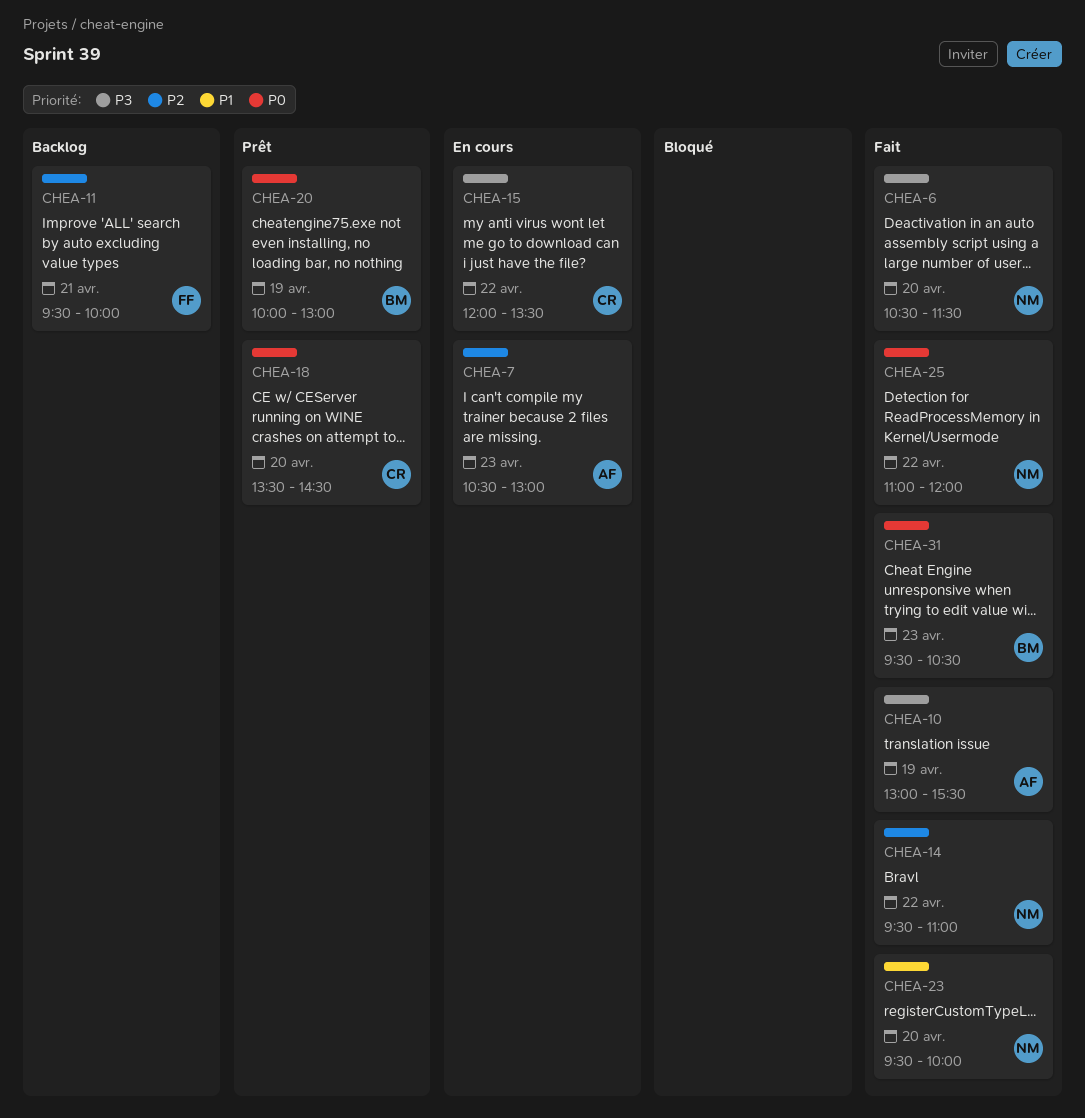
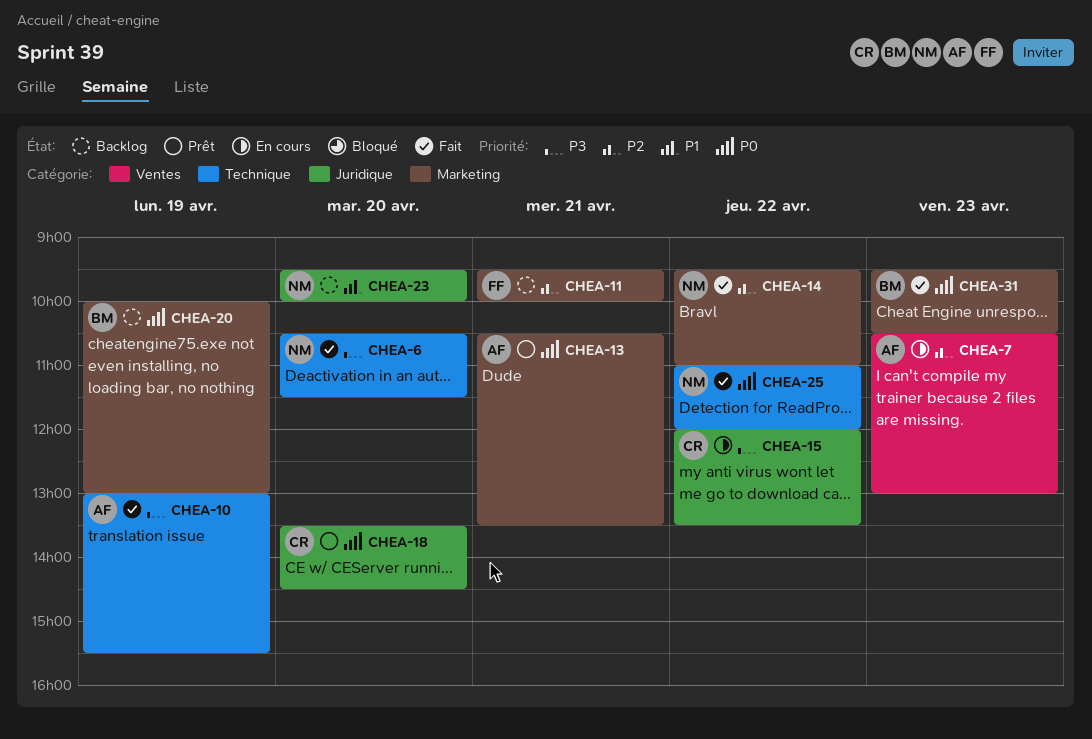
CHEA-13: none -> present
CHEA-20, status: Prêt -> Backlog
CHEA-23, status: Fait -> Backlog

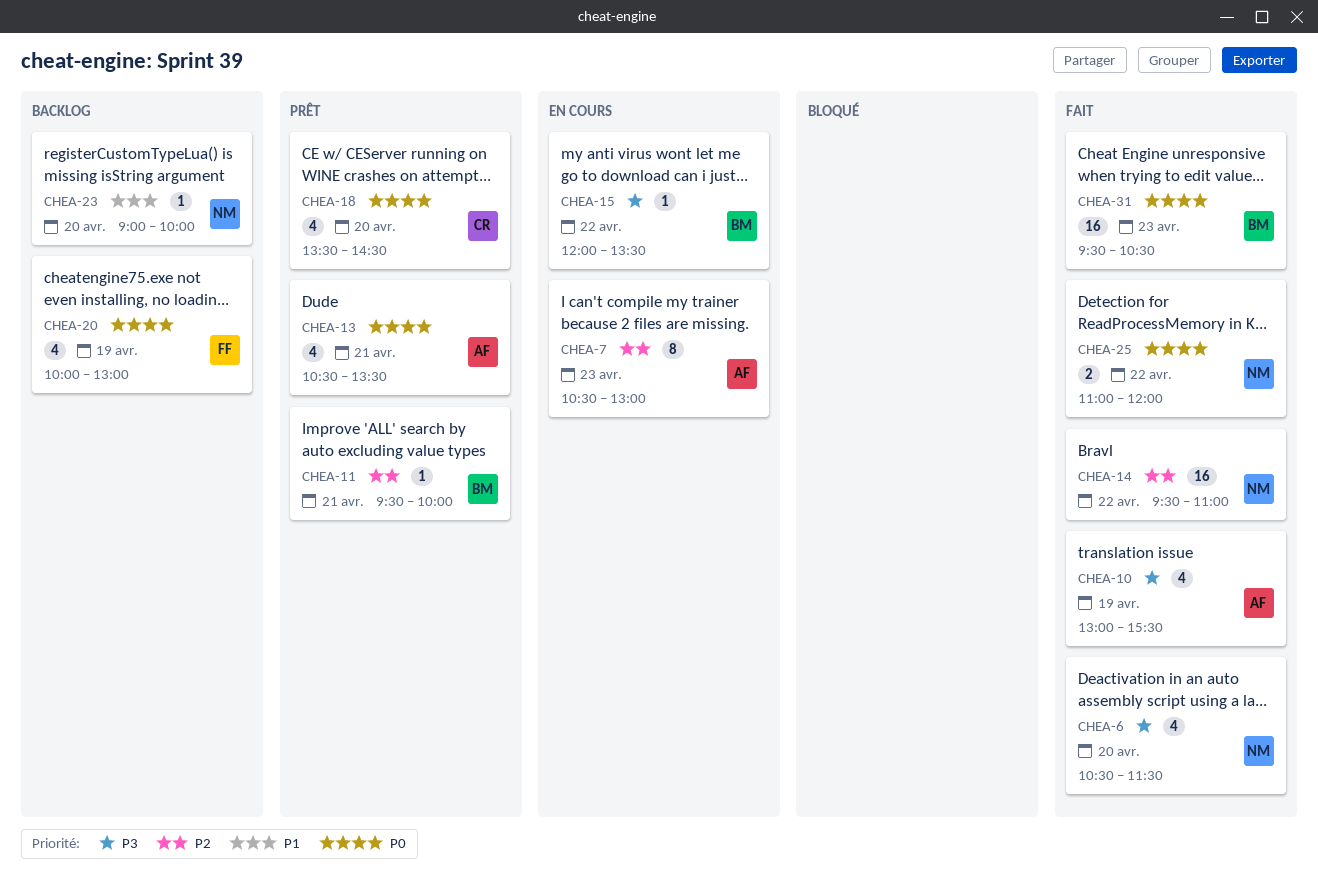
CHEA-11, status: Backlog -> Prêt
CHEA-11, owner: FF -> BM
CHEA-15, owner: CR -> BM
CHEA-20, owner: BM -> FF
CHEA-23, begins: 09:30 -> 09:00

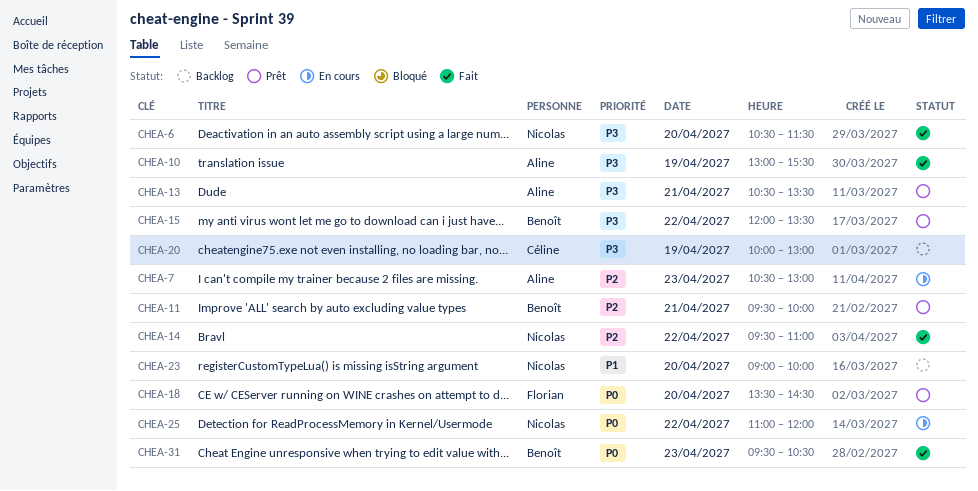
CHEA-13, priority: P0 -> P3
CHEA-15, status: En cours -> Prêt
CHEA-18, owner: Céline -> Florian
CHEA-20, owner: Florian -> Céline
CHEA-20, priority: P0 -> P3
CHEA-25, status: Fait -> En cours

